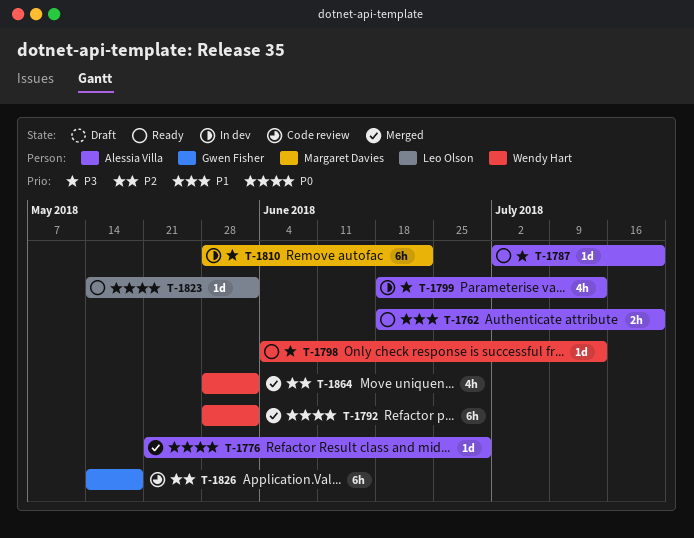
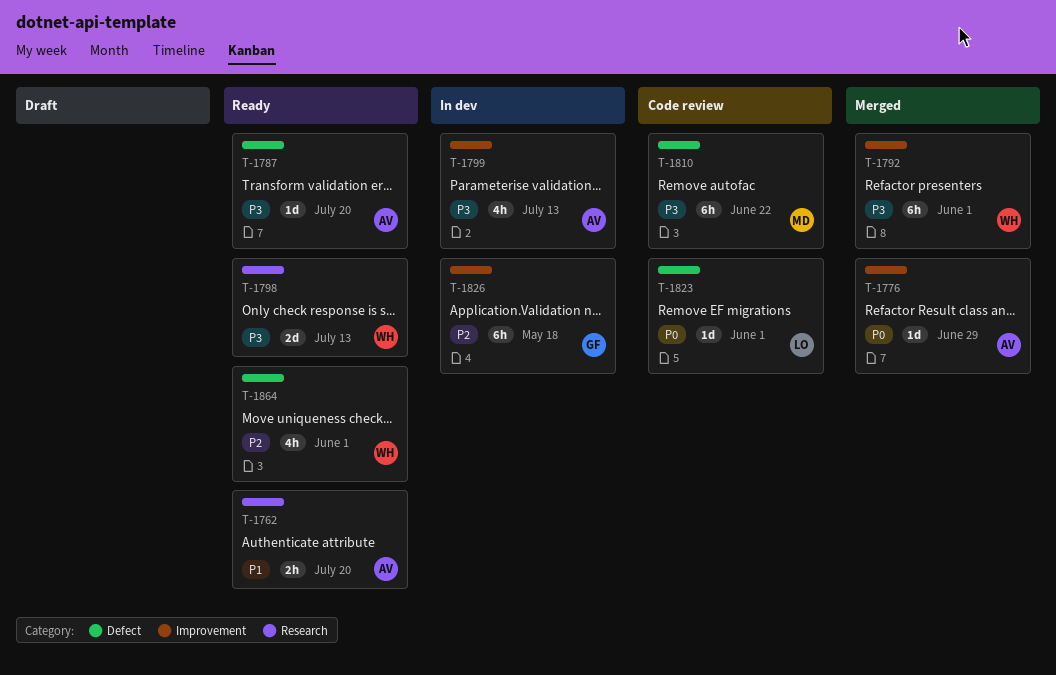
T-1792, priority: P0 -> P3
T-1798, estimate: 1d -> 2d
T-1810, status: In dev -> Code review
T-1823, status: Ready -> Code review
T-1826, status: Code review -> In dev
T-1864, status: Merged -> Ready

